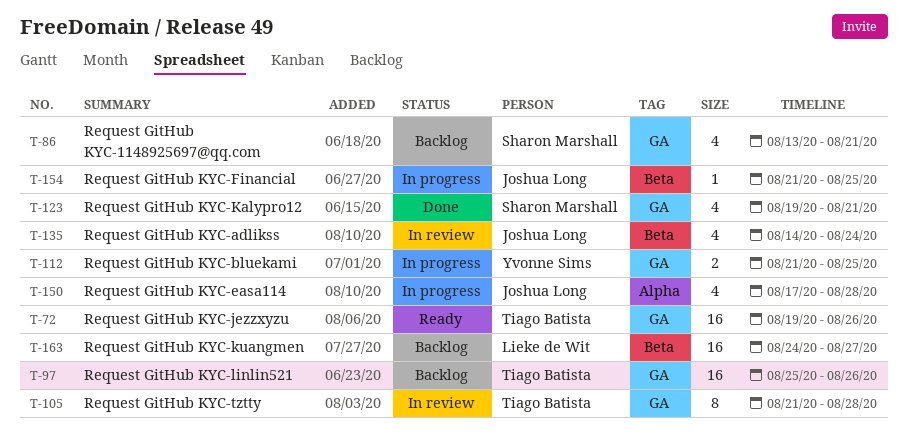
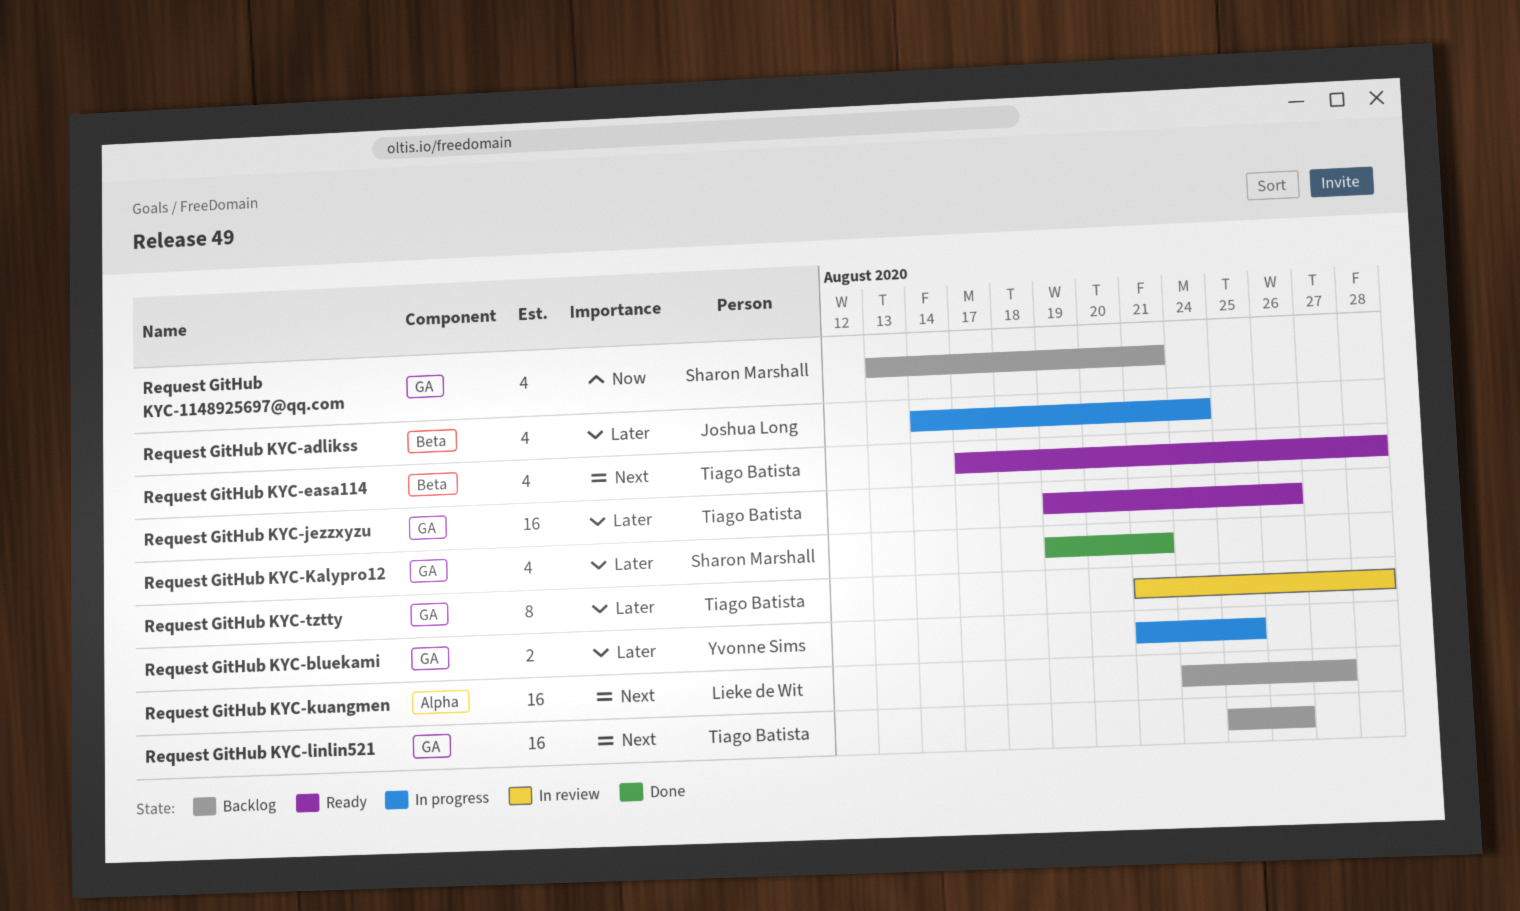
Request GitHub KYC-adlikss, status: In review -> In progress
Request GitHub KYC-easa114, status: In progress -> Ready
Request GitHub KYC-easa114, owner: Joshua Long -> Tiago Batista
Request GitHub KYC-easa114, label: Alpha -> Beta
Request GitHub KYC-Financial: present -> none
Request GitHub KYC-kuangmen, label: Beta -> Alpha

